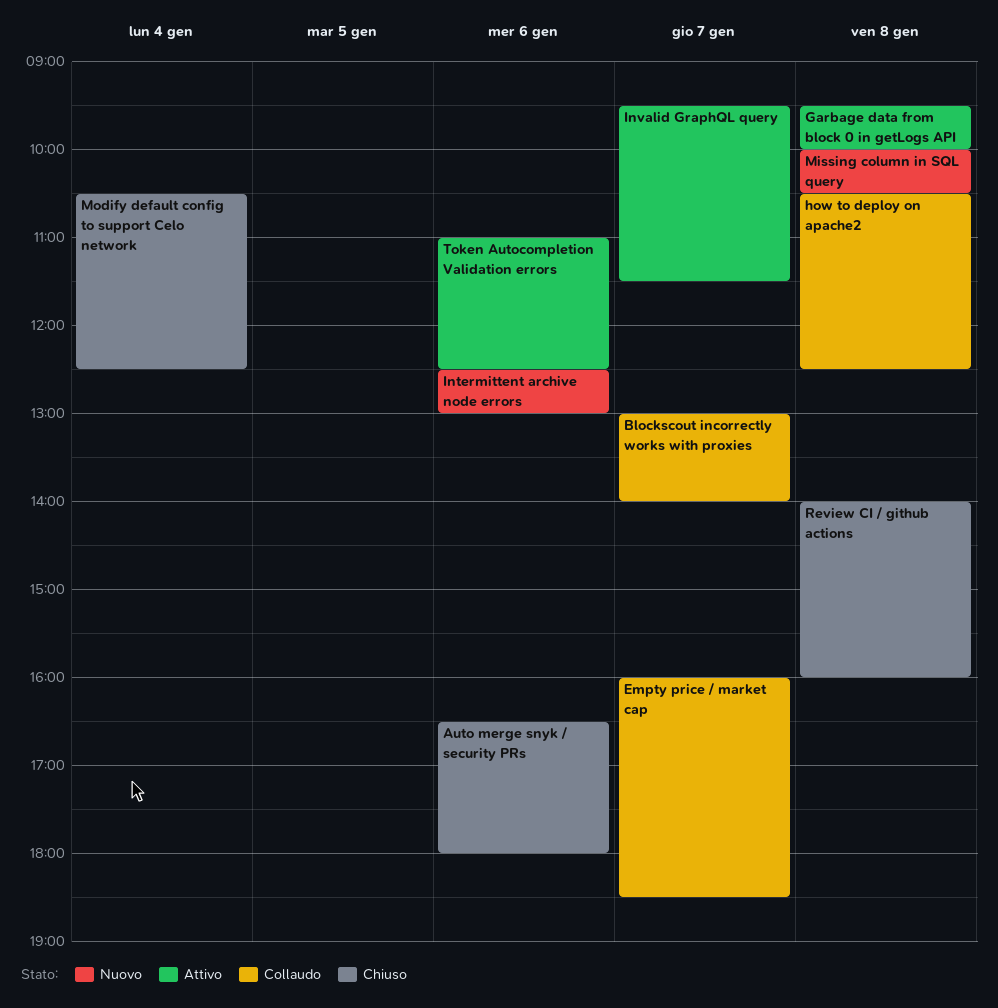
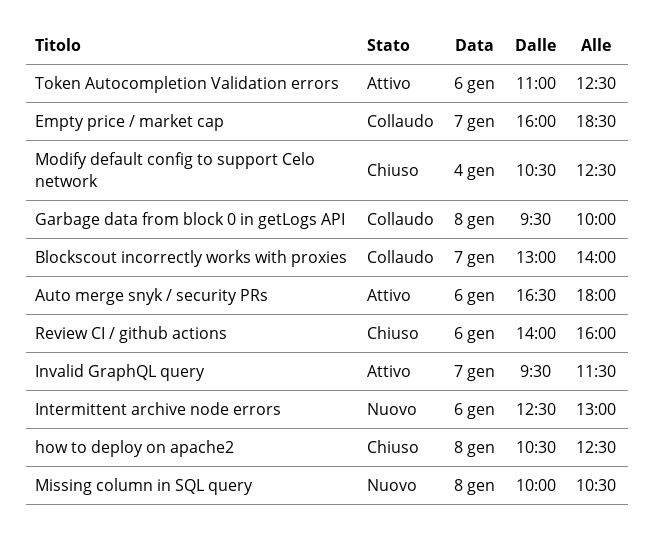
Auto merge snyk / security PRs, status: Chiuso -> Attivo
Garbage data from block 0 in getLogs API, status: Attivo -> Collaudo
how to deploy on apache2, status: Collaudo -> Chiuso
Review CI / github actions, day: Jan 8 -> Jan 6

